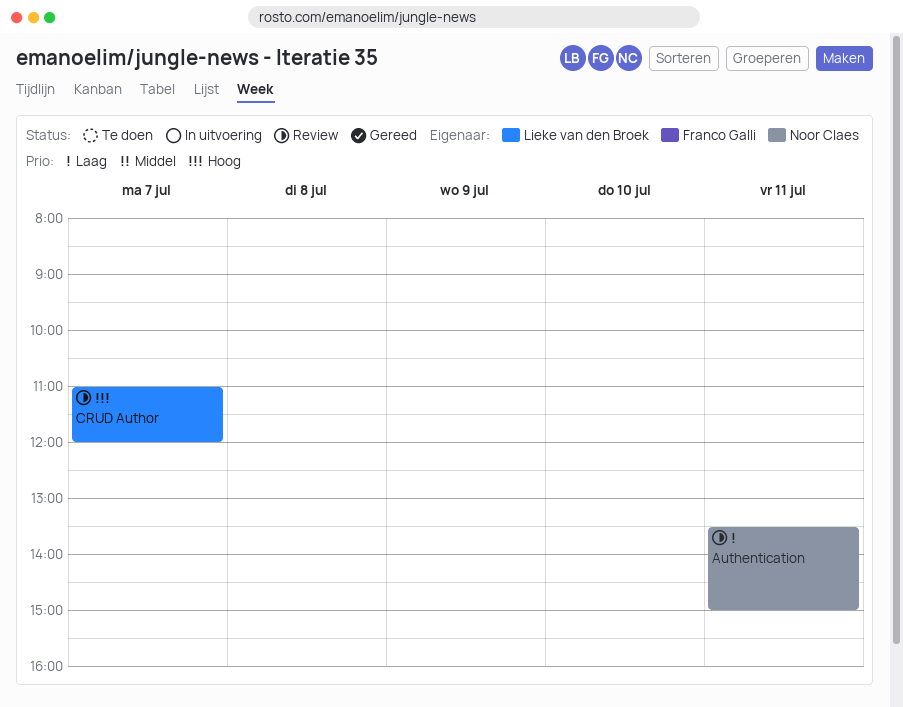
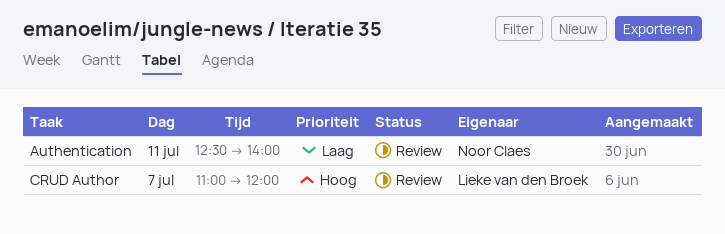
Authentication, begins: 13:30 -> 12:30
Authentication, ends: 15:00 -> 14:00

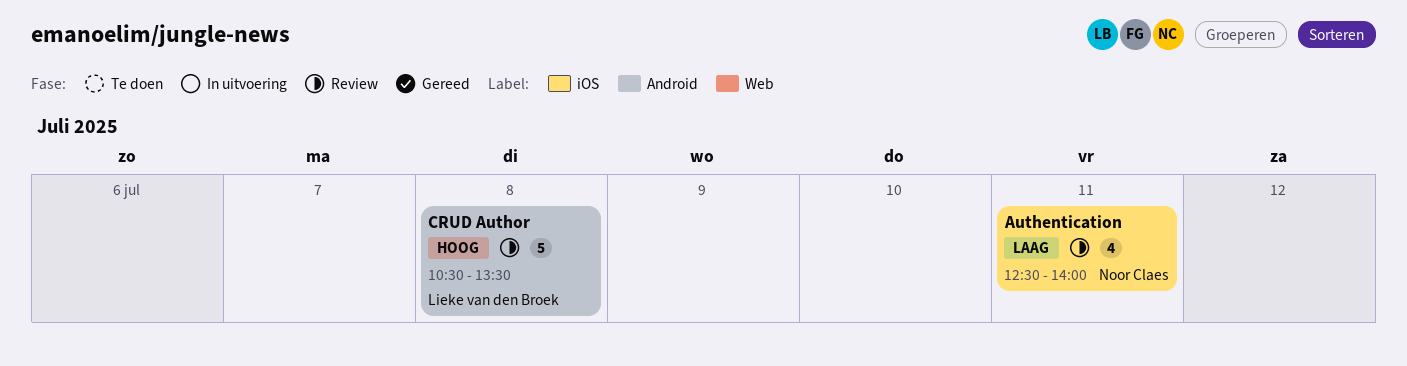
CRUD Author, day: Jul 7 -> Jul 8
CRUD Author, begins: 11:00 -> 10:30
CRUD Author, ends: 12:00 -> 13:30

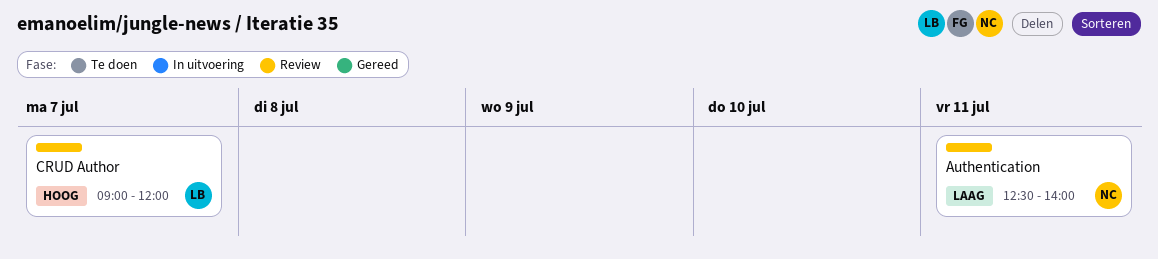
CRUD Author, day: Jul 8 -> Jul 7
CRUD Author, begins: 10:30 -> 09:00
CRUD Author, ends: 13:30 -> 12:00

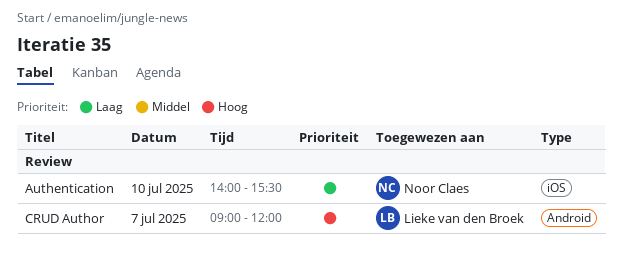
Authentication, day: Jul 11 -> Jul 10
Authentication, begins: 12:30 -> 14:00
Authentication, ends: 14:00 -> 15:30

